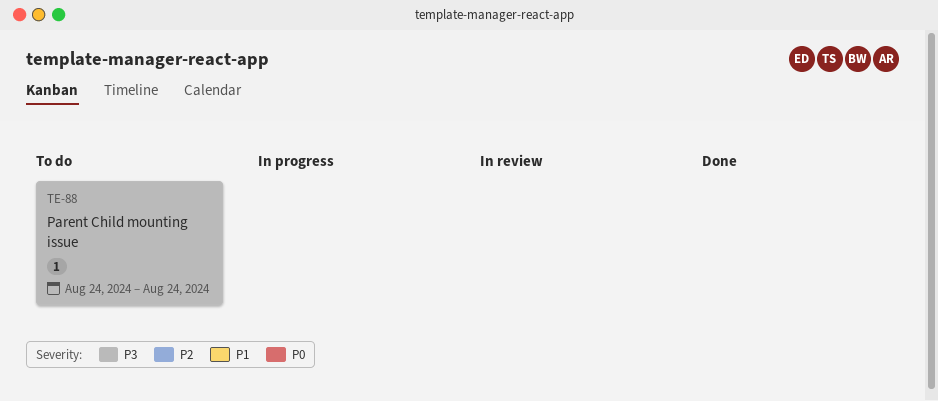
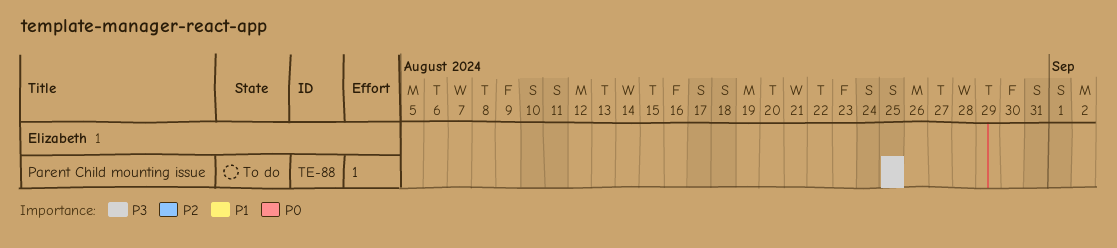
TE-88, start: Aug 24 -> Aug 25
TE-88, due: Aug 24 -> Aug 25

